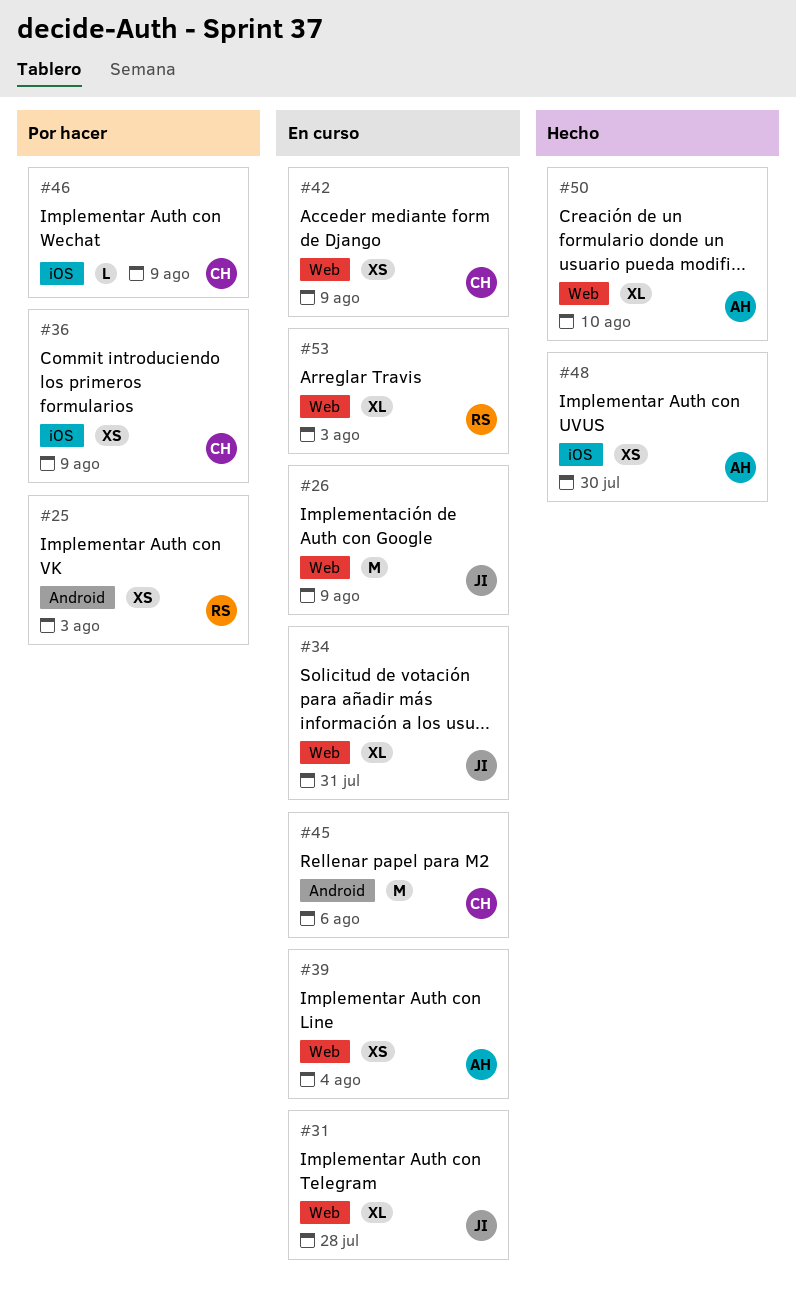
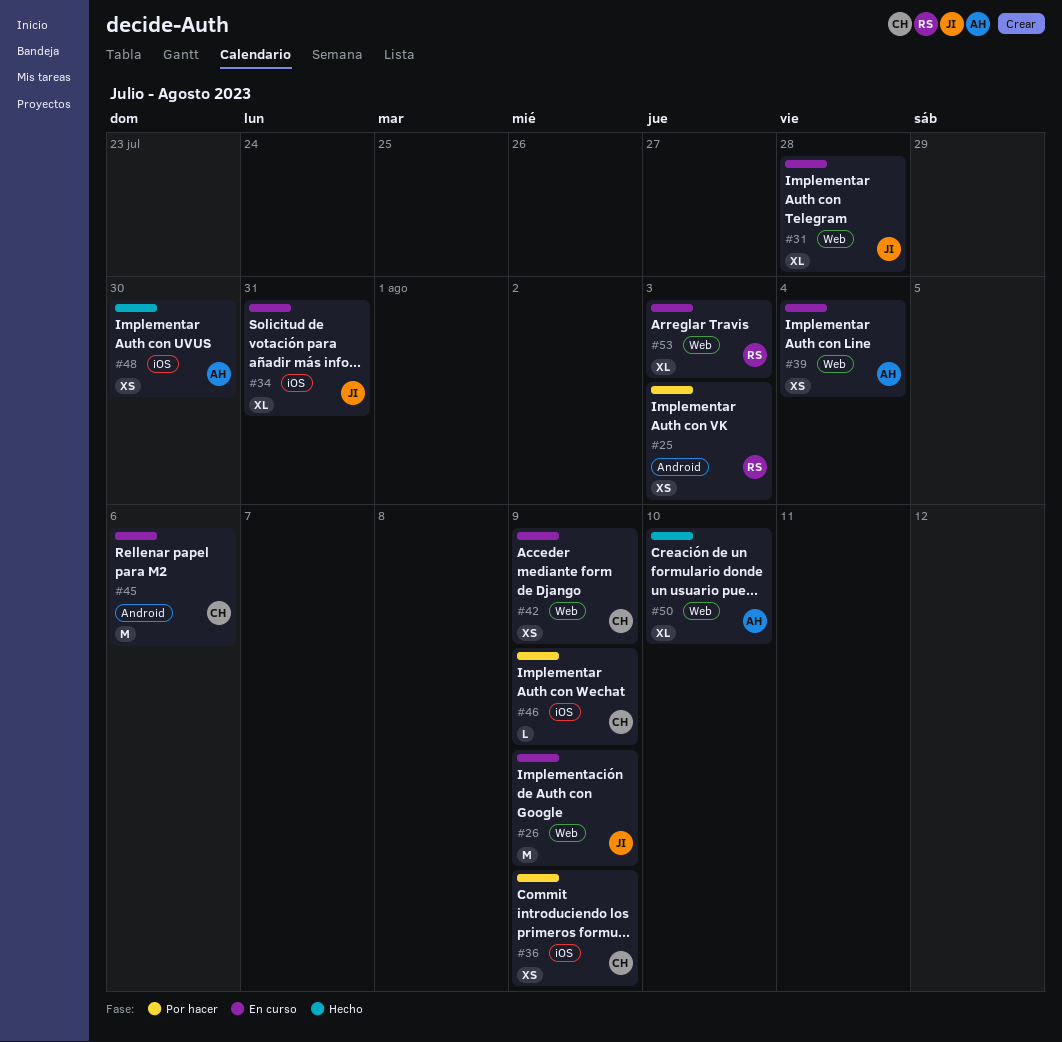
#34, label: Web -> iOS

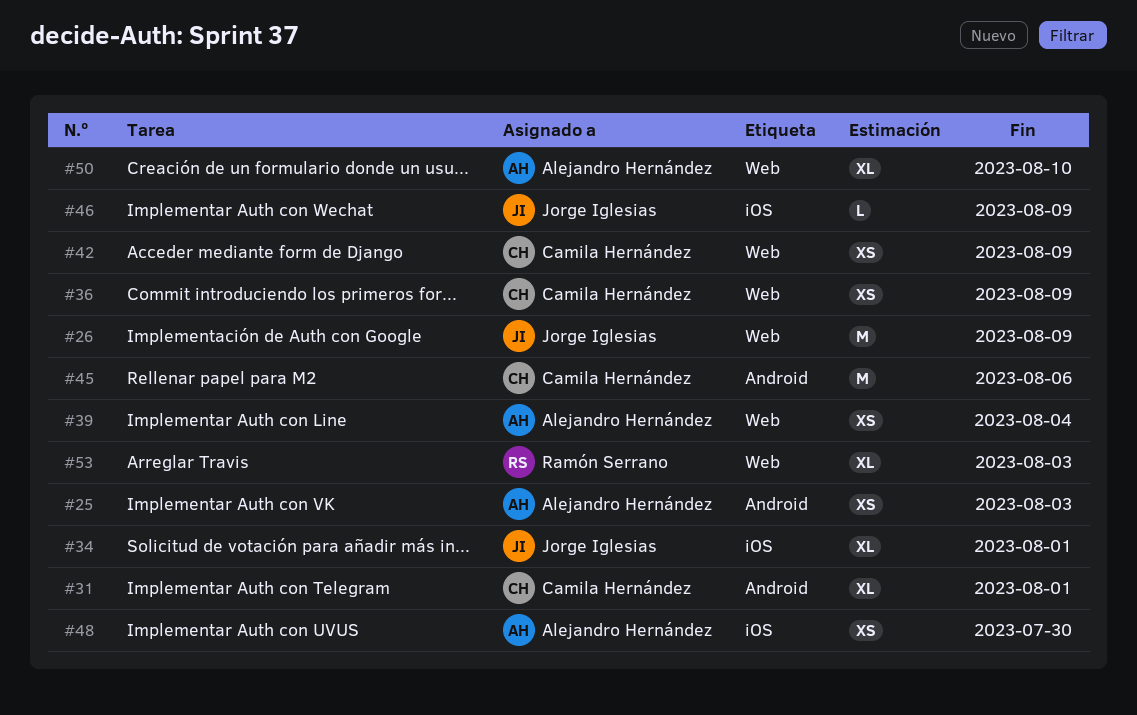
#25, owner: Ramón Serrano -> Alejandro Hernández
#31, owner: Jorge Iglesias -> Camila Hernández
#31, label: Web -> Android
#31, due: Jul 28 -> Aug 1
#34, due: Jul 31 -> Aug 1
#36, label: iOS -> Web
#46, owner: Camila Hernández -> Jorge Iglesias

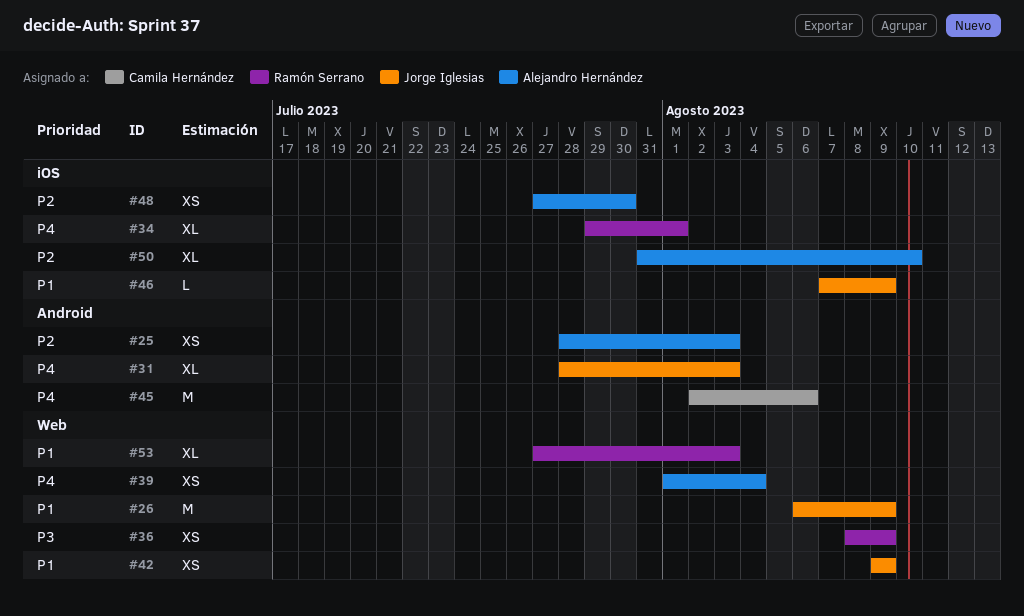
#31, owner: Camila Hernández -> Jorge Iglesias
#31, due: Aug 1 -> Aug 3
#34, owner: Jorge Iglesias -> Ramón Serrano
#36, owner: Camila Hernández -> Ramón Serrano
#42, owner: Camila Hernández -> Jorge Iglesias
#50, label: Web -> iOS

